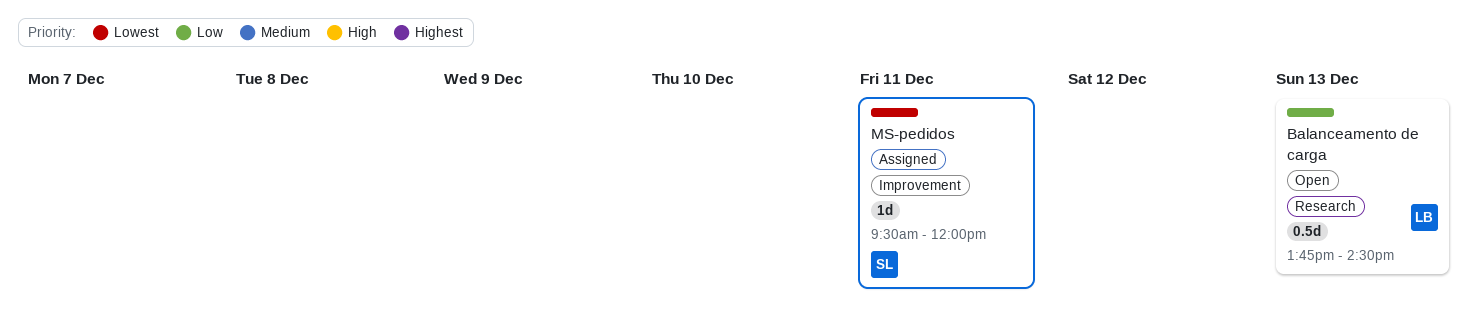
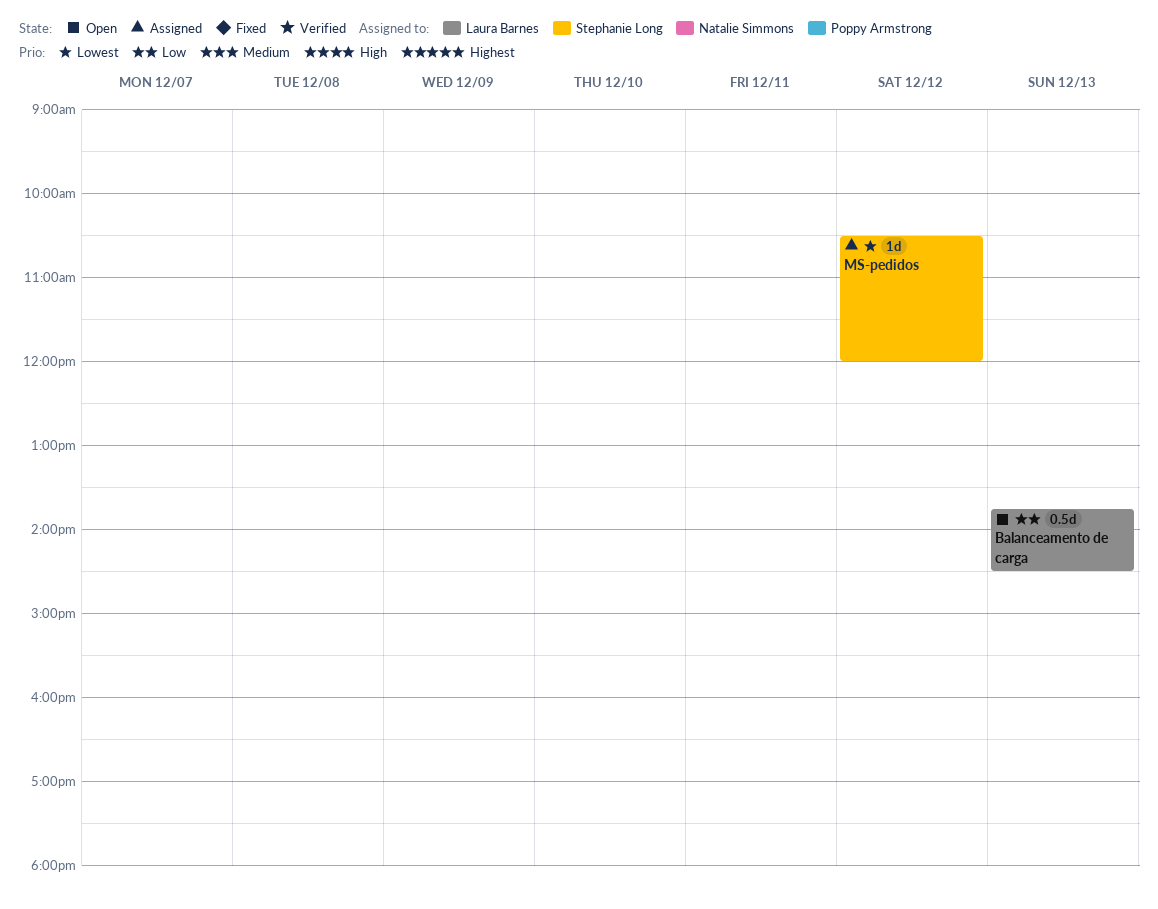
MS-pedidos, day: Dec 11 -> Dec 12
MS-pedidos, begins: 09:30 -> 10:30

